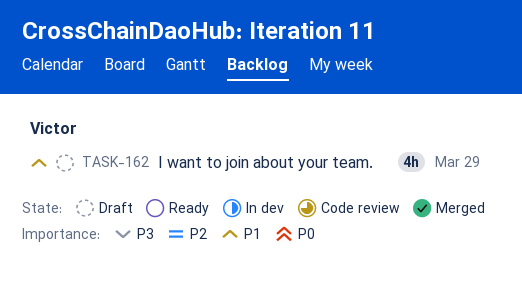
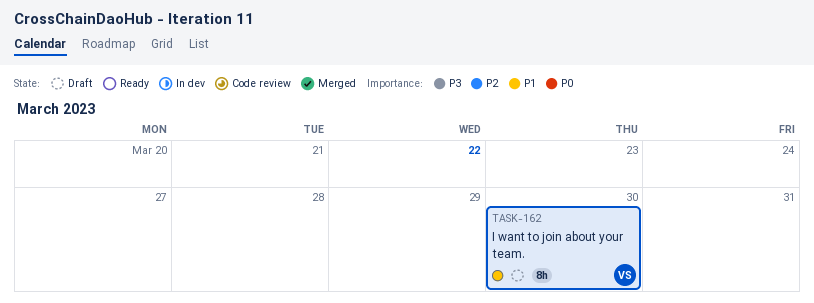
TASK-162, estimate: 4h -> 8h
TASK-162, due: Mar 29 -> Mar 30

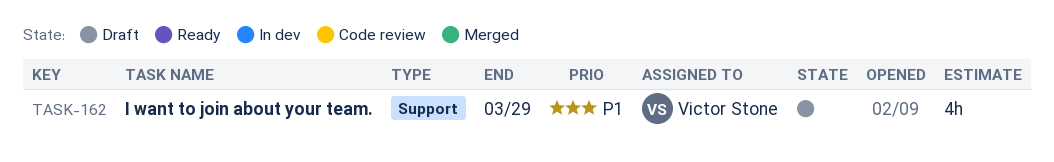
TASK-162, estimate: 8h -> 4h
TASK-162, due: Mar 30 -> Mar 29

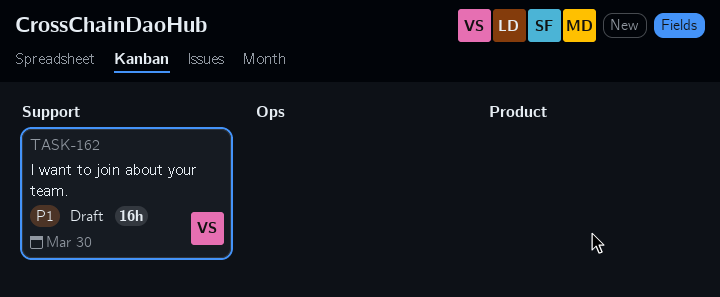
TASK-162, estimate: 4h -> 16h
TASK-162, due: Mar 29 -> Mar 30

